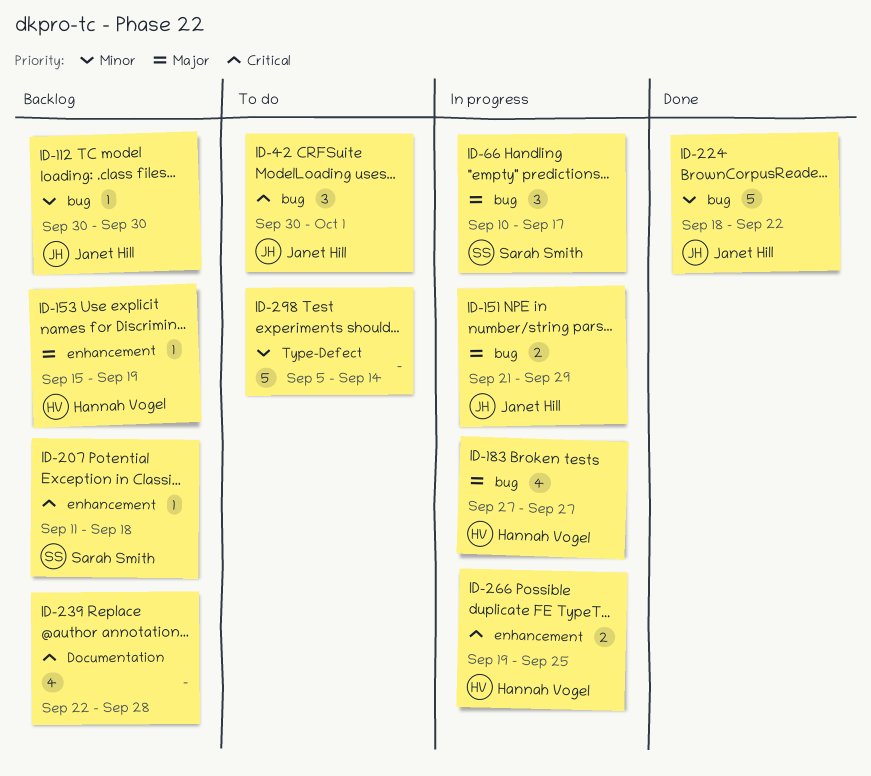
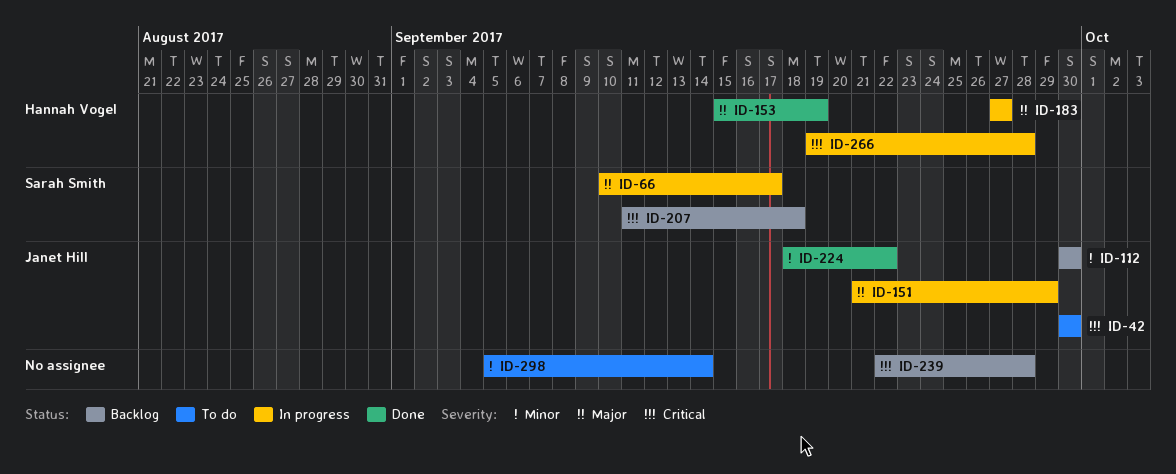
ID-42, due: Oct 1 -> Sep 30
ID-153, status: Backlog -> Done
ID-266, due: Sep 25 -> Sep 28

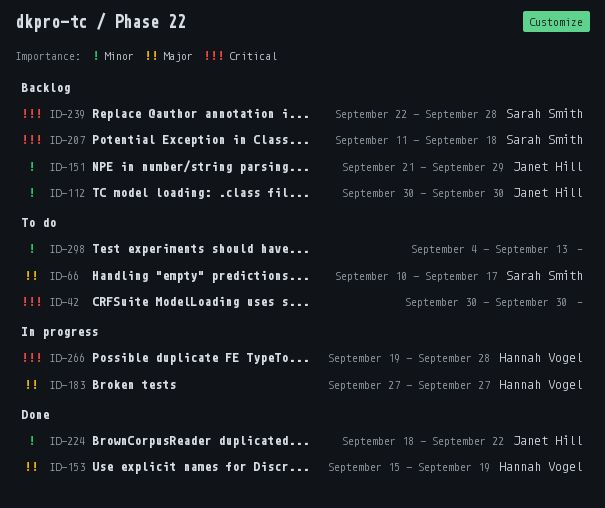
ID-42, owner: Janet Hill -> none
ID-66, status: In progress -> To do
ID-151, status: In progress -> Backlog
ID-151, priority: Major -> Minor
ID-239, owner: none -> Sarah Smith
ID-298, start: Sep 5 -> Sep 4
ID-298, due: Sep 14 -> Sep 13

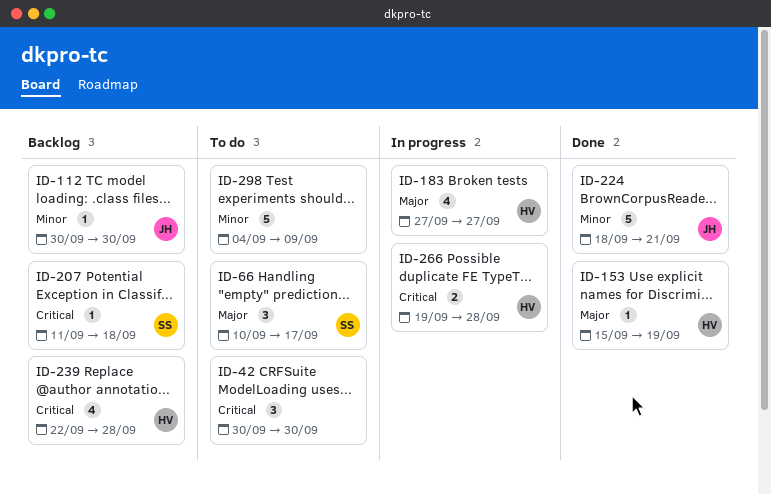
ID-151: present -> none
ID-224, due: Sep 22 -> Sep 21
ID-239, owner: Sarah Smith -> Hannah Vogel
ID-298, due: Sep 13 -> Sep 9

